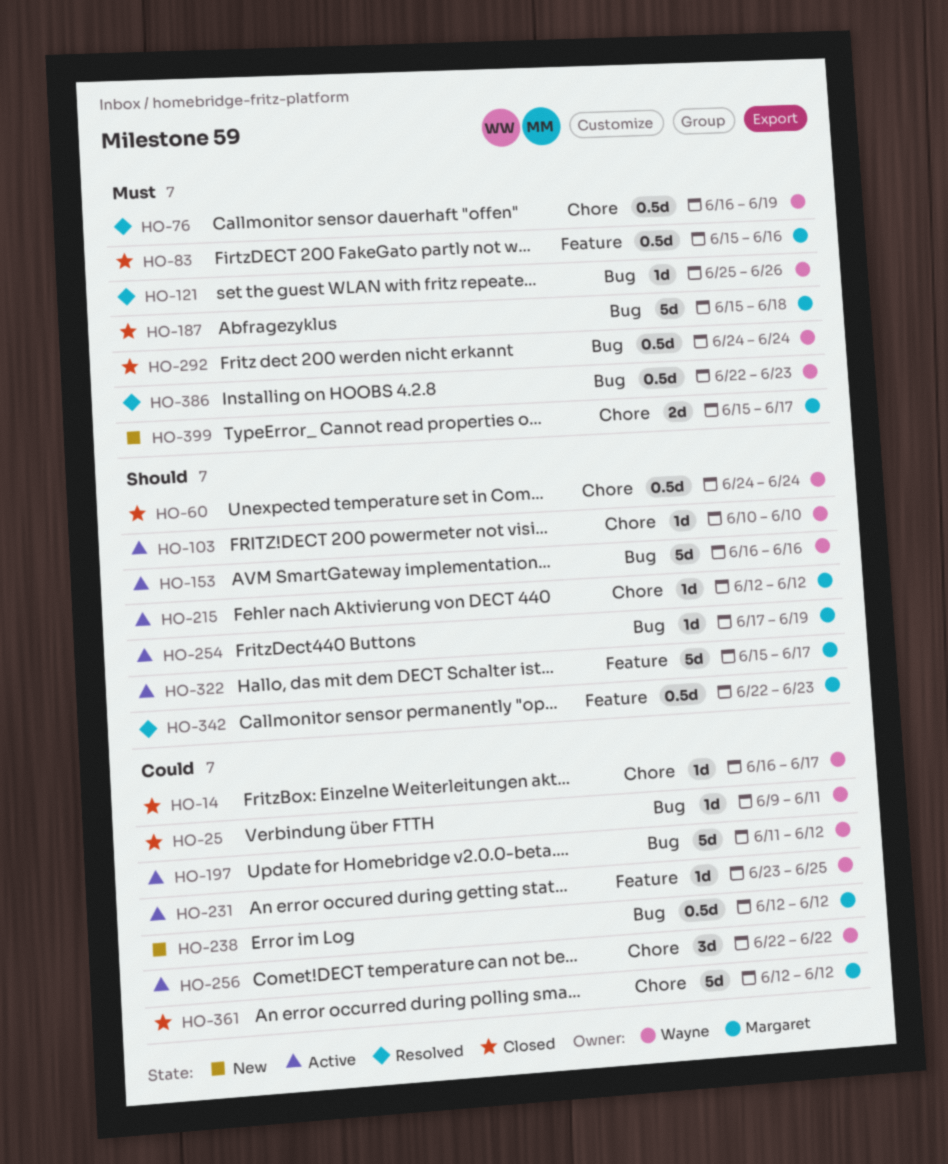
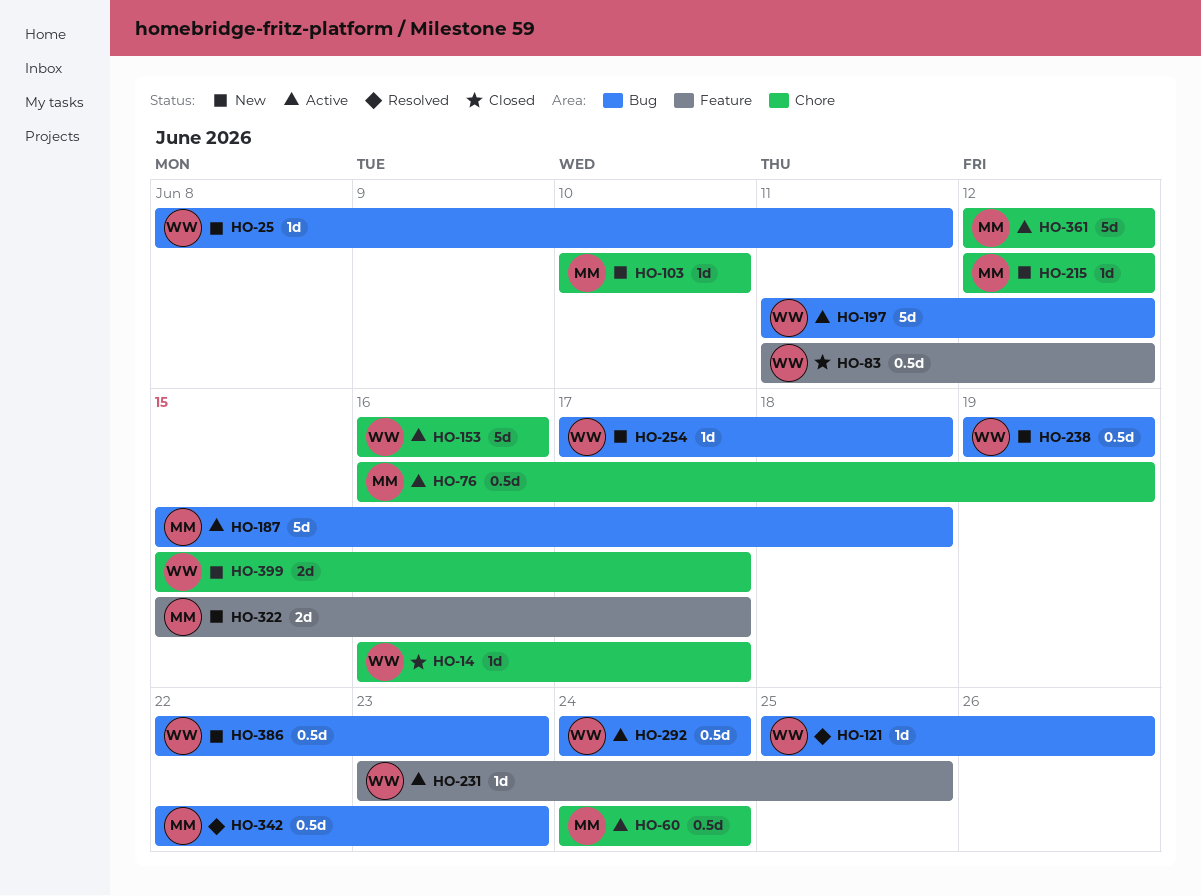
HO-25, status: Closed -> New
HO-25, start: Jun 9 -> Jun 8
HO-60, status: Closed -> Active
HO-60, owner: Wayne -> Margaret
HO-76, status: Resolved -> Active
HO-76, owner: Wayne -> Margaret
HO-83, owner: Margaret -> Wayne
HO-83, start: Jun 15 -> Jun 11
HO-83, due: Jun 16 -> Jun 12
HO-103, status: Active -> New
HO-103, owner: Wayne -> Margaret
HO-153, label: Bug -> Chore
HO-187, status: Closed -> Active
HO-215, status: Active -> New
HO-238, owner: Margaret -> Wayne
HO-238, start: Jun 12 -> Jun 19
HO-238, due: Jun 12 -> Jun 19
HO-254, status: Active -> New
HO-254, owner: Margaret -> Wayne
HO-254, due: Jun 19 -> Jun 18
HO-256: present -> none
HO-292, status: Closed -> Active
HO-322, status: Active -> New
HO-322, estimate: 5d -> 2d
HO-342, label: Feature -> Bug
HO-361, status: Closed -> Active
HO-386, status: Resolved -> New
HO-399, owner: Margaret -> Wayne

